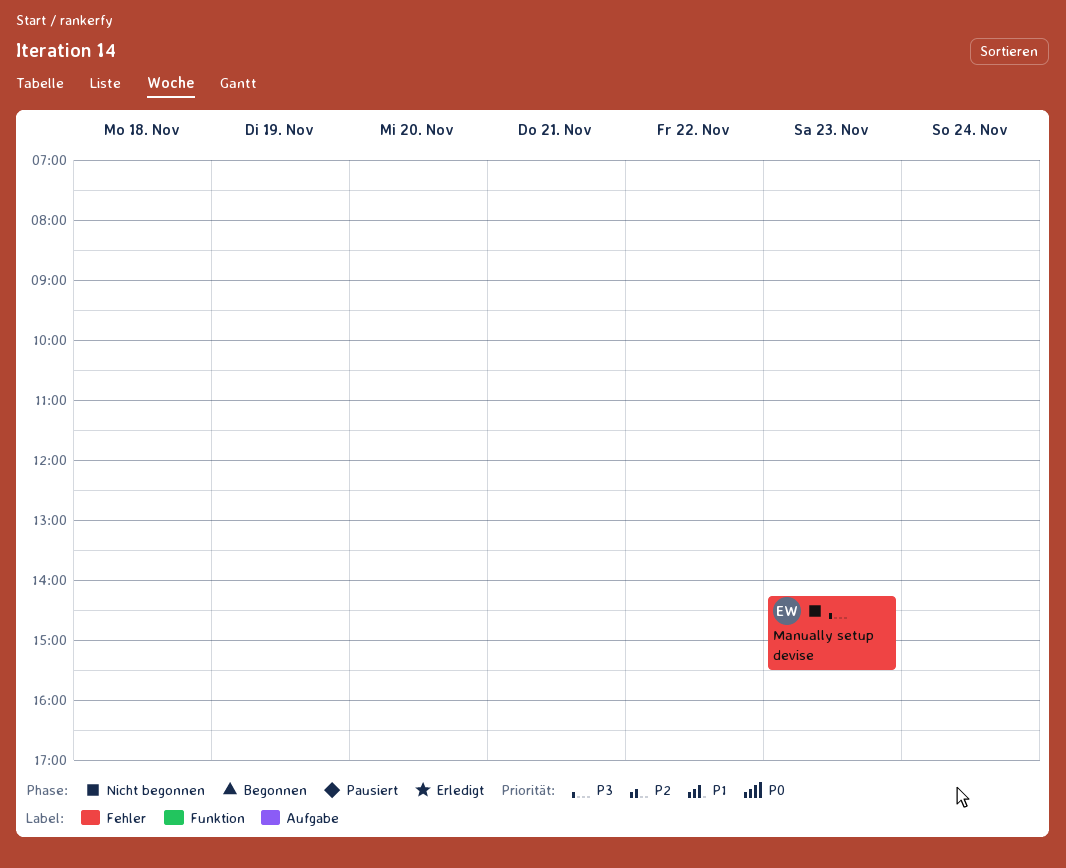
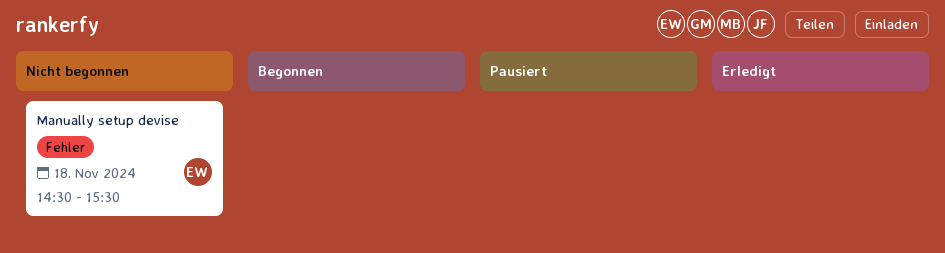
Manually setup devise, day: Nov 23 -> Nov 18
Manually setup devise, begins: 14:15 -> 14:30

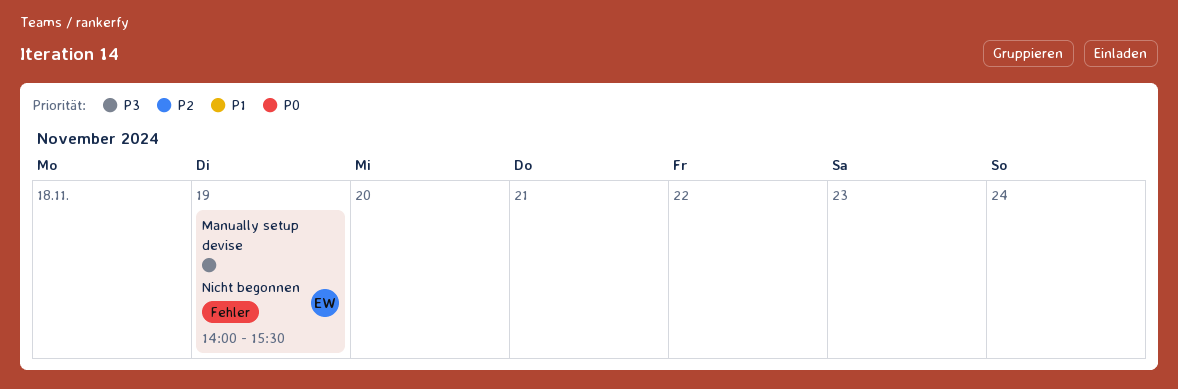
Manually setup devise, day: Nov 18 -> Nov 19
Manually setup devise, begins: 14:30 -> 14:00

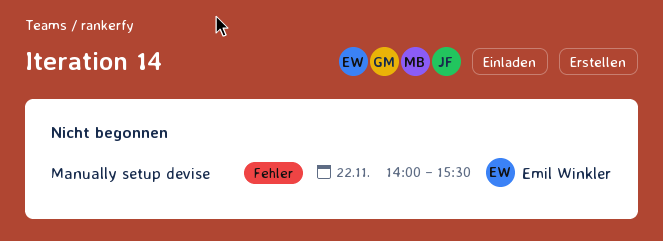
Manually setup devise, day: Nov 19 -> Nov 22

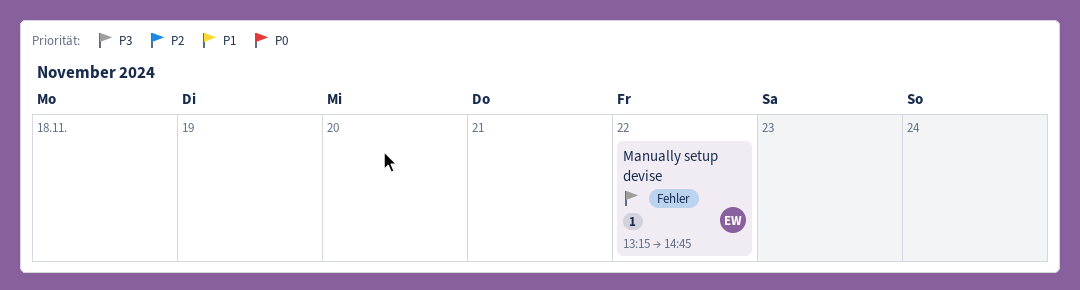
Manually setup devise, begins: 14:00 -> 13:15
Manually setup devise, ends: 15:30 -> 14:45

